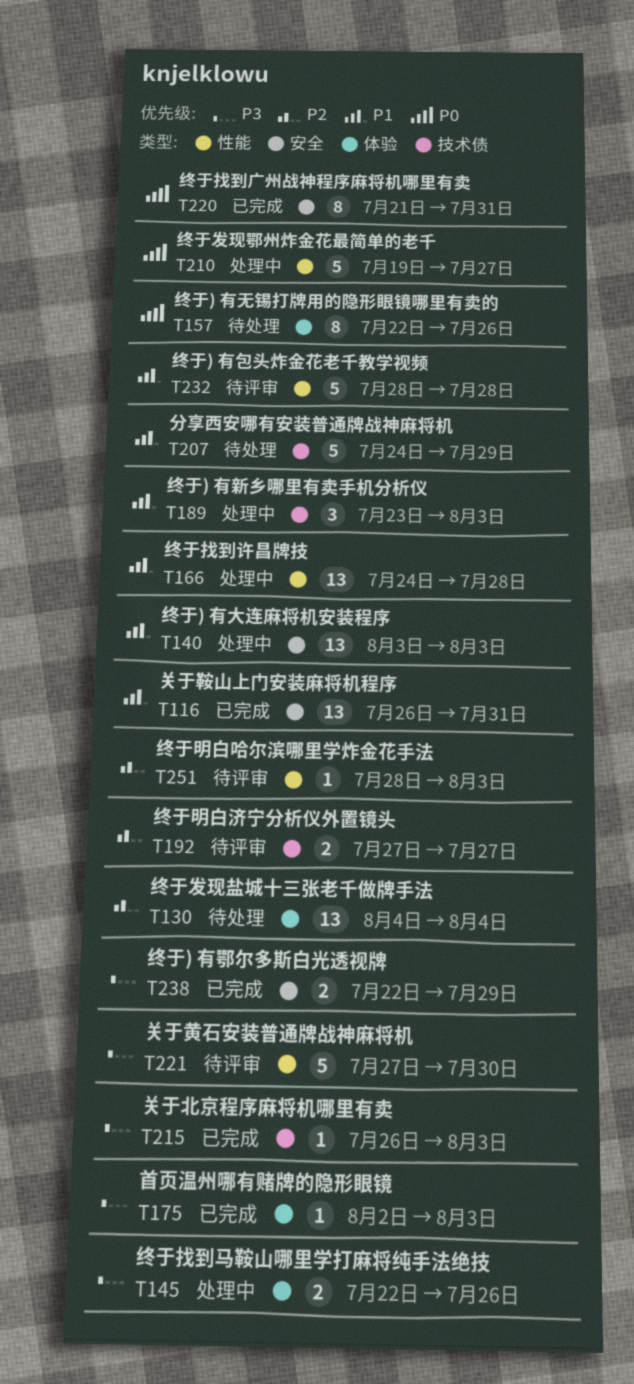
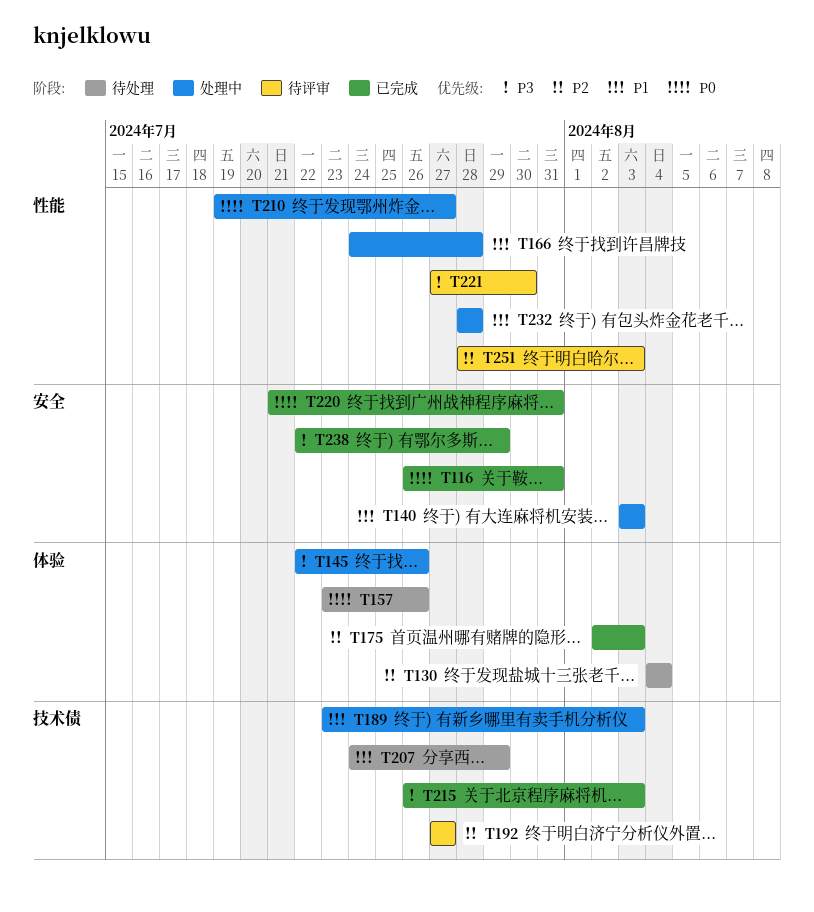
T116, priority: P1 -> P0
T157, start: Jul 22 -> Jul 23
T175, priority: P3 -> P2
T232, status: 待评审 -> 处理中

